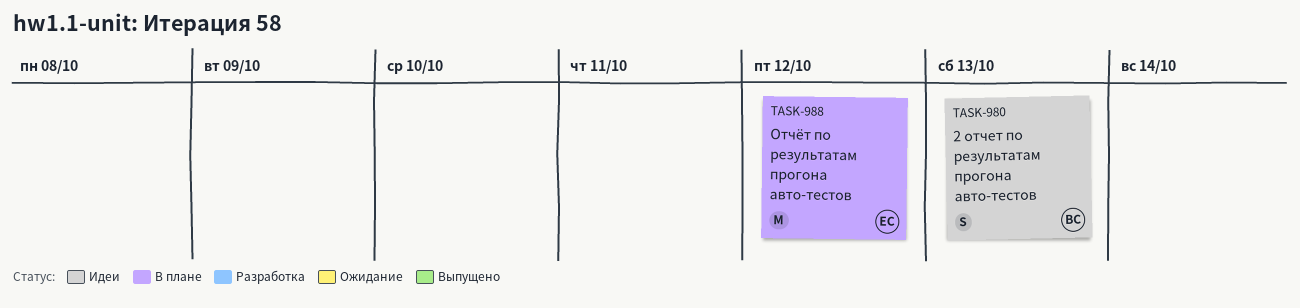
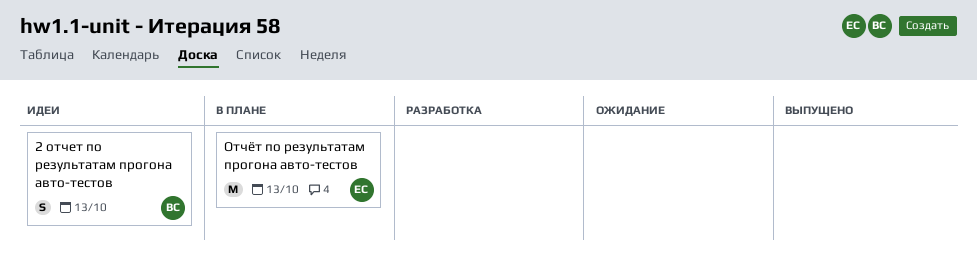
Отчёт по результатам прогона авто-тестов, due: Oct 12 -> Oct 13

